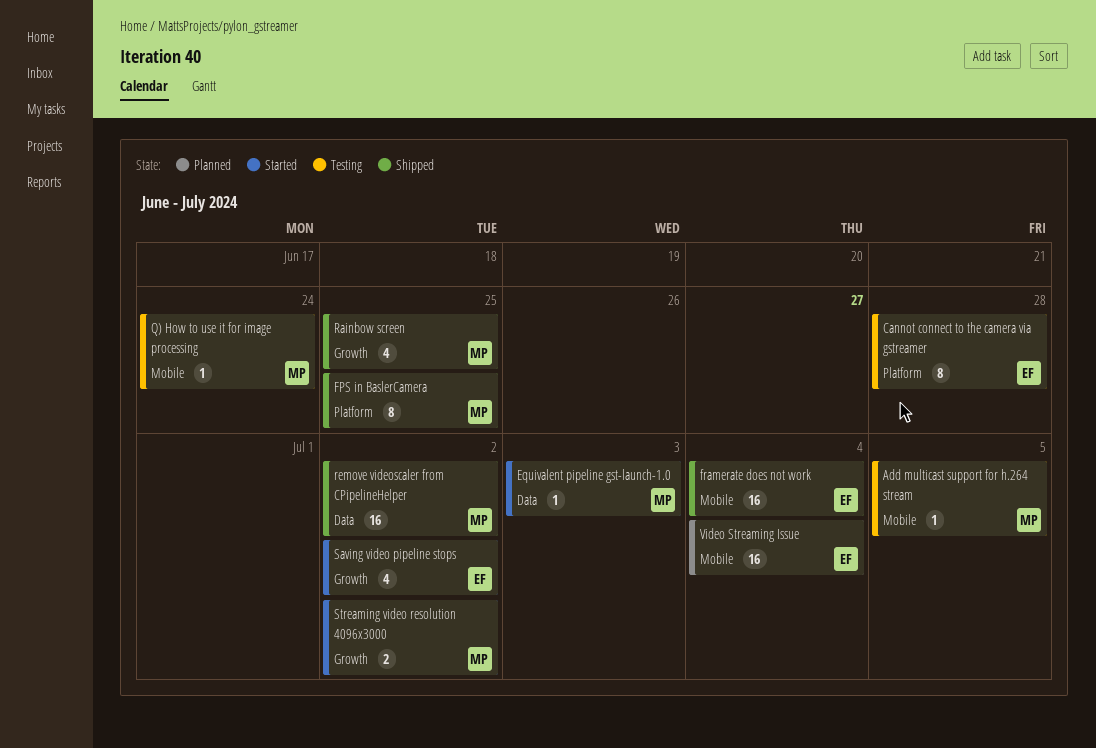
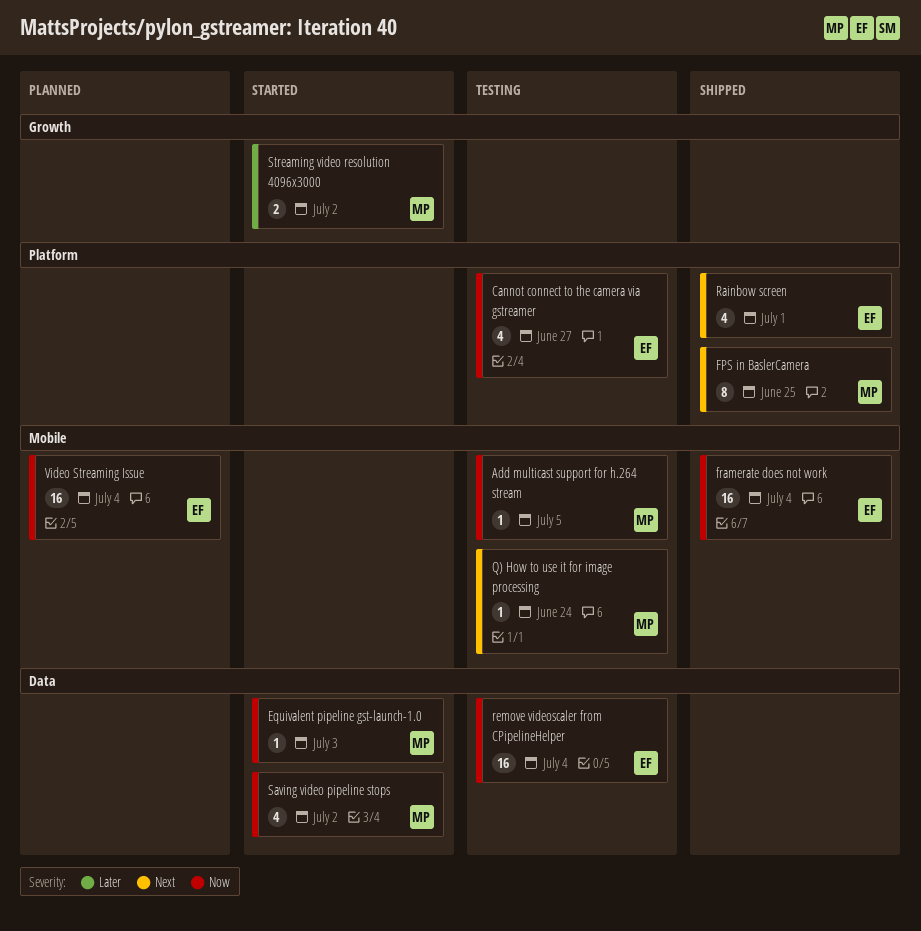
Cannot connect to the camera via gstreamer, estimate: 8 -> 4
Cannot connect to the camera via gstreamer, due: Jun 28 -> Jun 27
Rainbow screen, owner: MP -> EF
Rainbow screen, label: Growth -> Platform
Rainbow screen, due: Jun 25 -> Jul 1
remove videoscaler from CPipelineHelper, status: Shipped -> Testing
remove videoscaler from CPipelineHelper, owner: MP -> EF
remove videoscaler from CPipelineHelper, due: Jul 2 -> Jul 4
Saving video pipeline stops, owner: EF -> MP
Saving video pipeline stops, label: Growth -> Data

